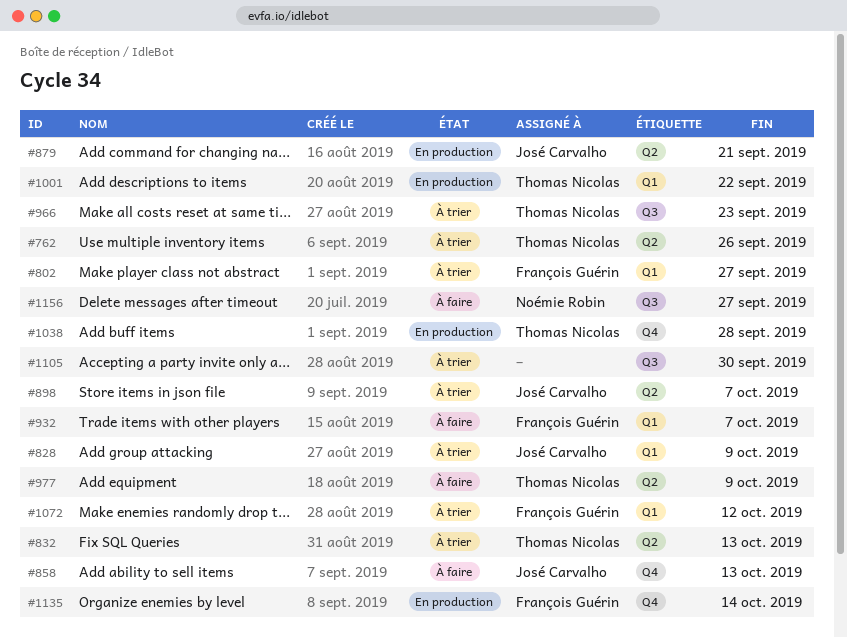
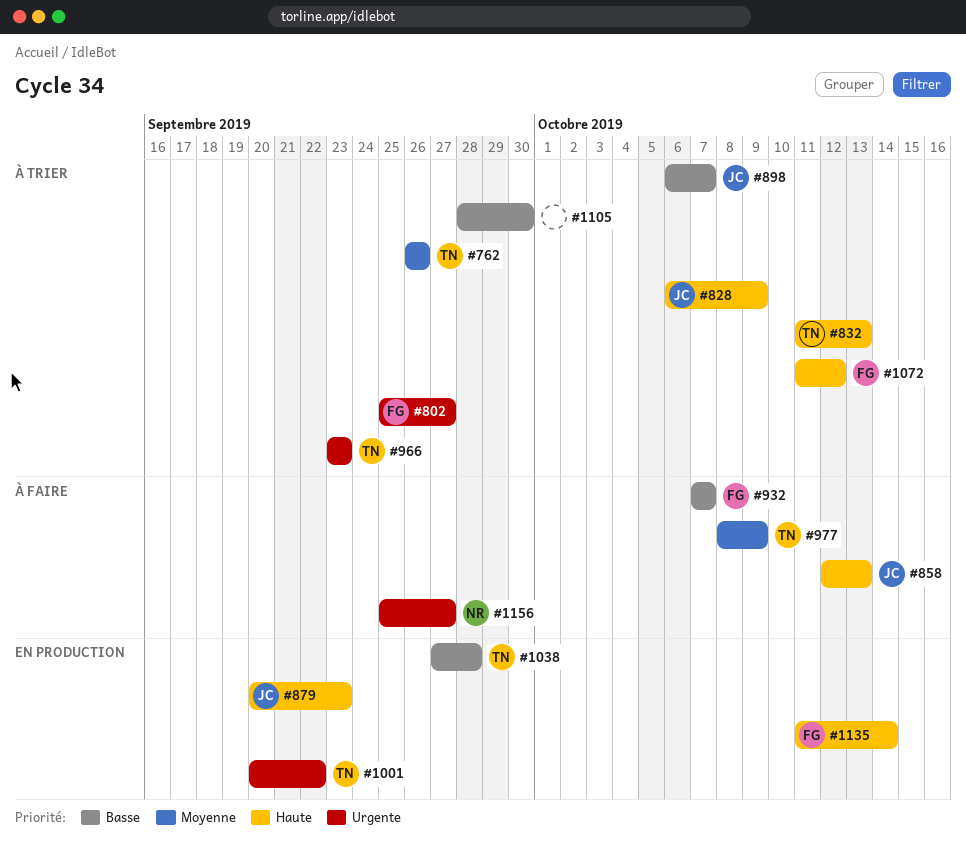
#879, due: Sep 21 -> Sep 23

